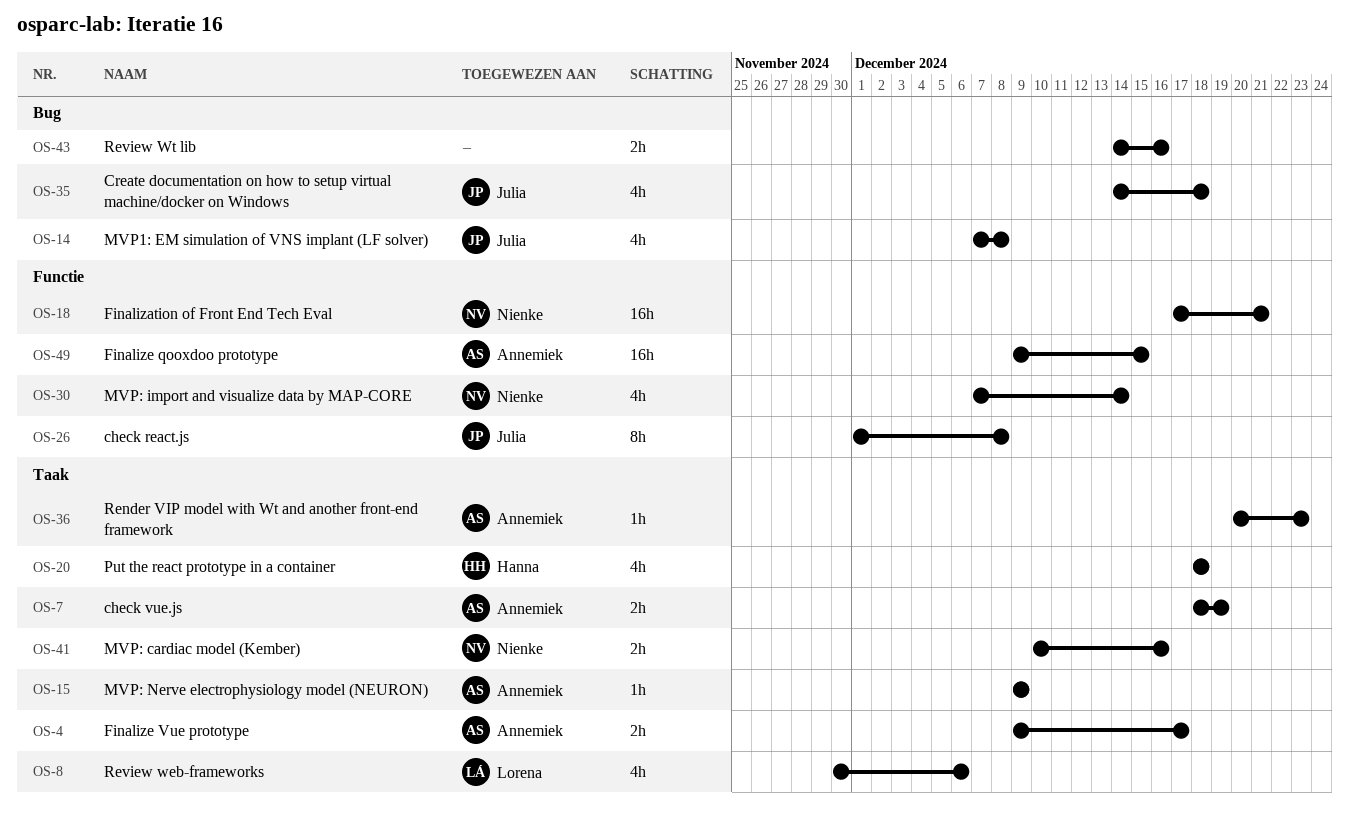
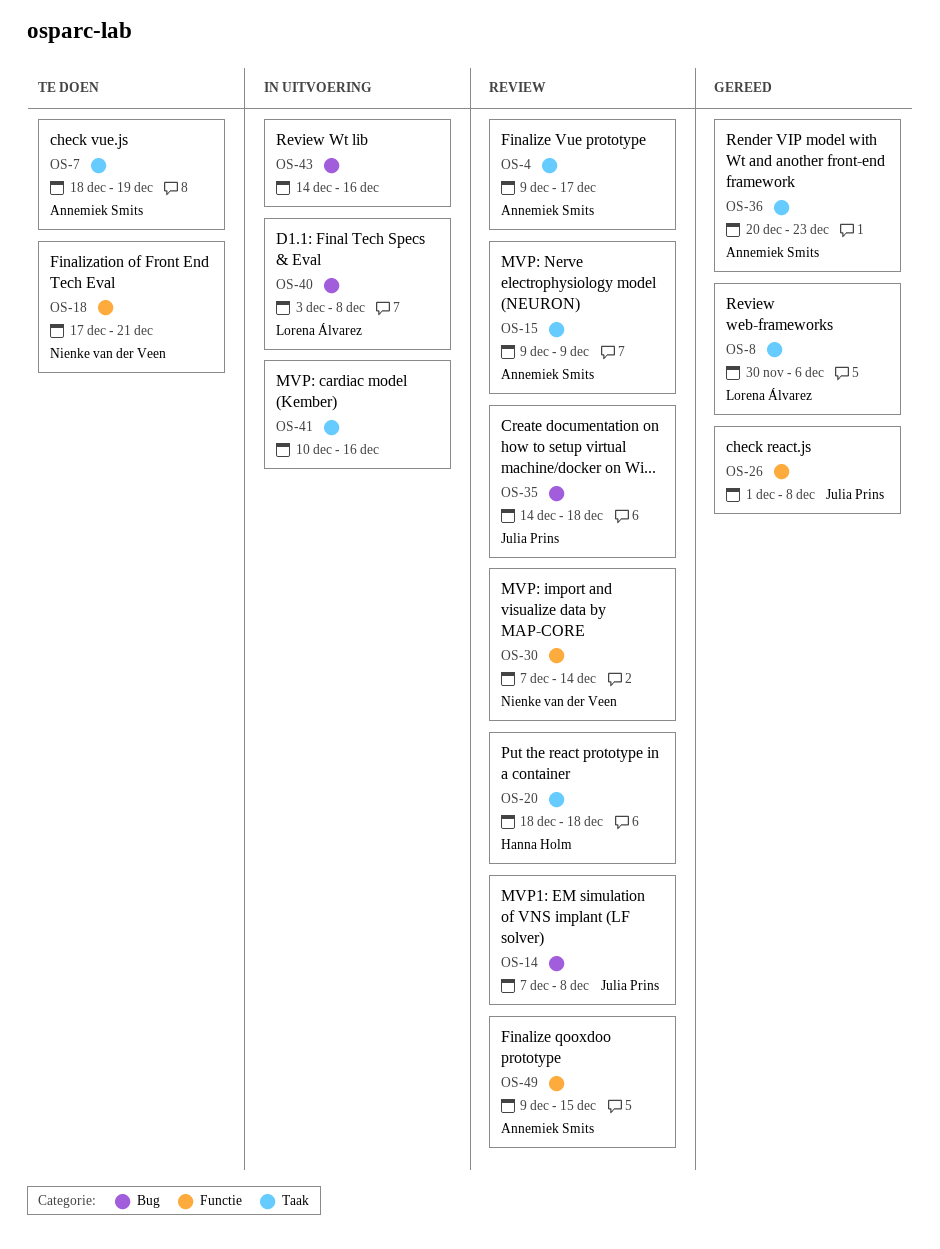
OS-40: none -> present
OS-41, owner: Nienke van der Veen -> none

